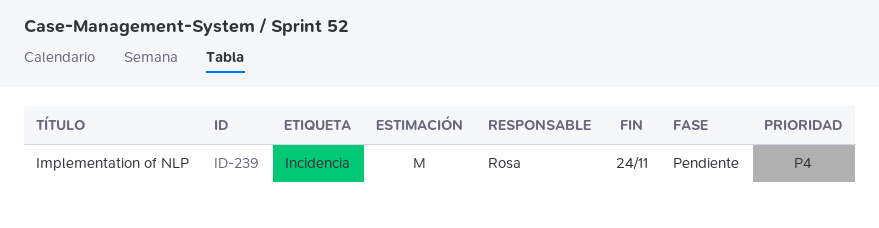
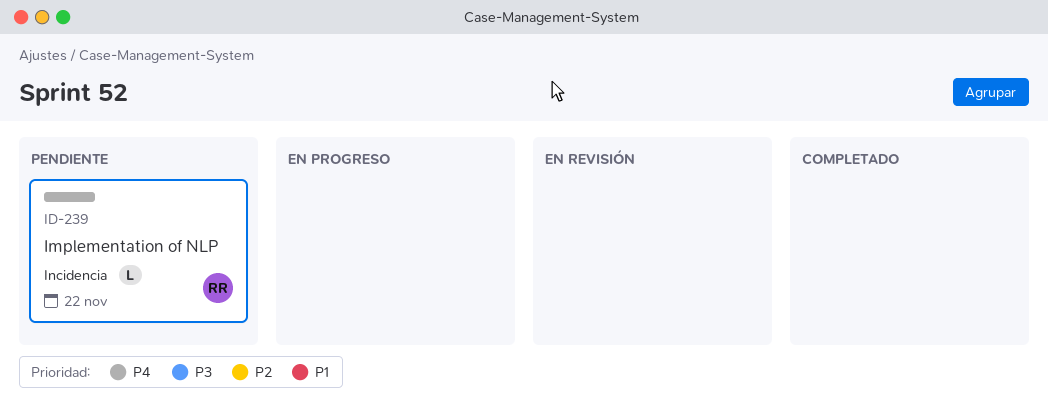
ID-239, estimate: M -> L
ID-239, due: Nov 24 -> Nov 22

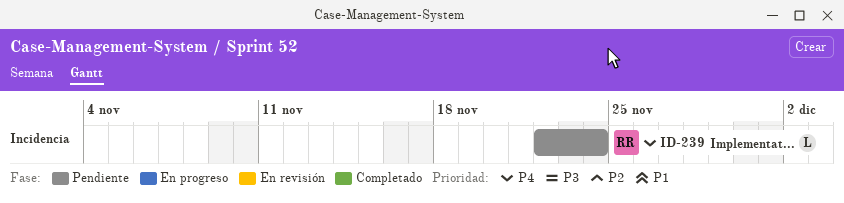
ID-239, due: Nov 22 -> Nov 24

